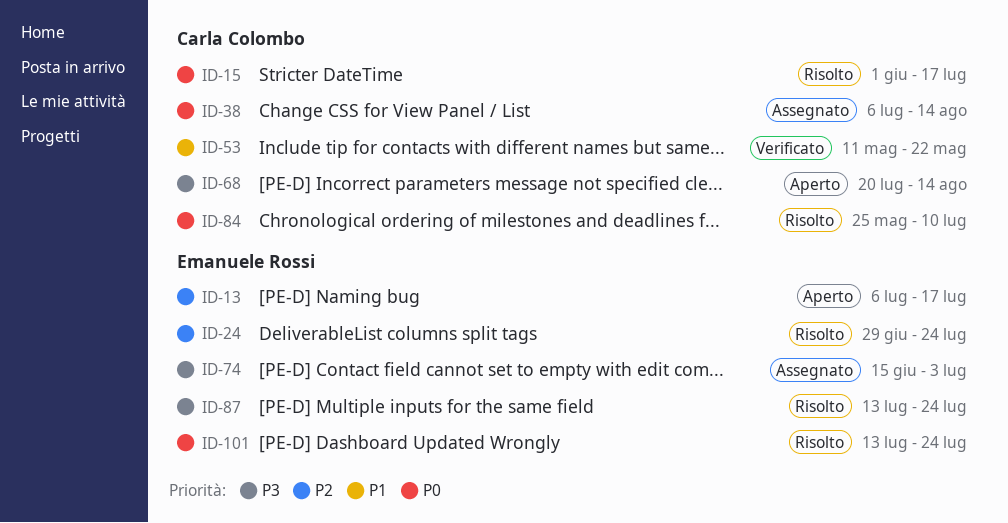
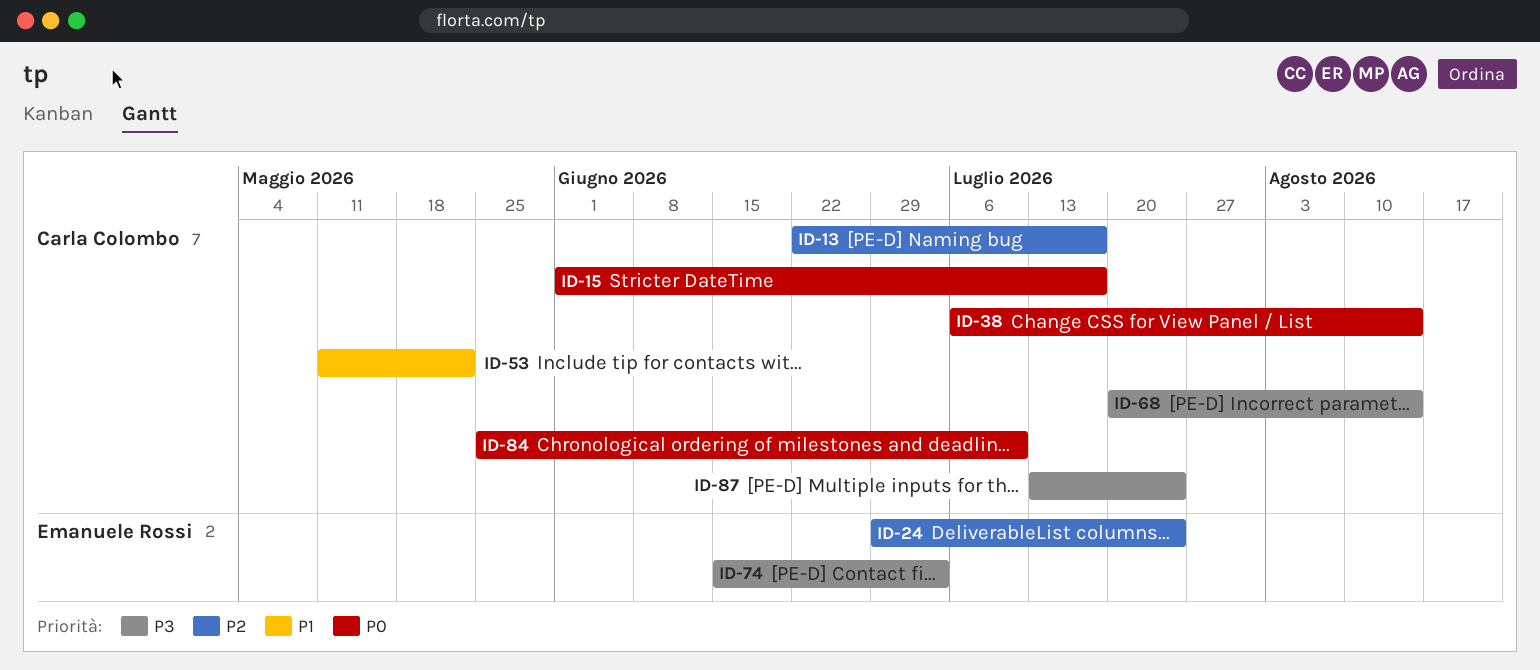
ID-13, owner: Emanuele Rossi -> Carla Colombo
ID-13, start: Jul 6 -> Jun 22
ID-87, owner: Emanuele Rossi -> Carla Colombo
ID-101: present -> none

